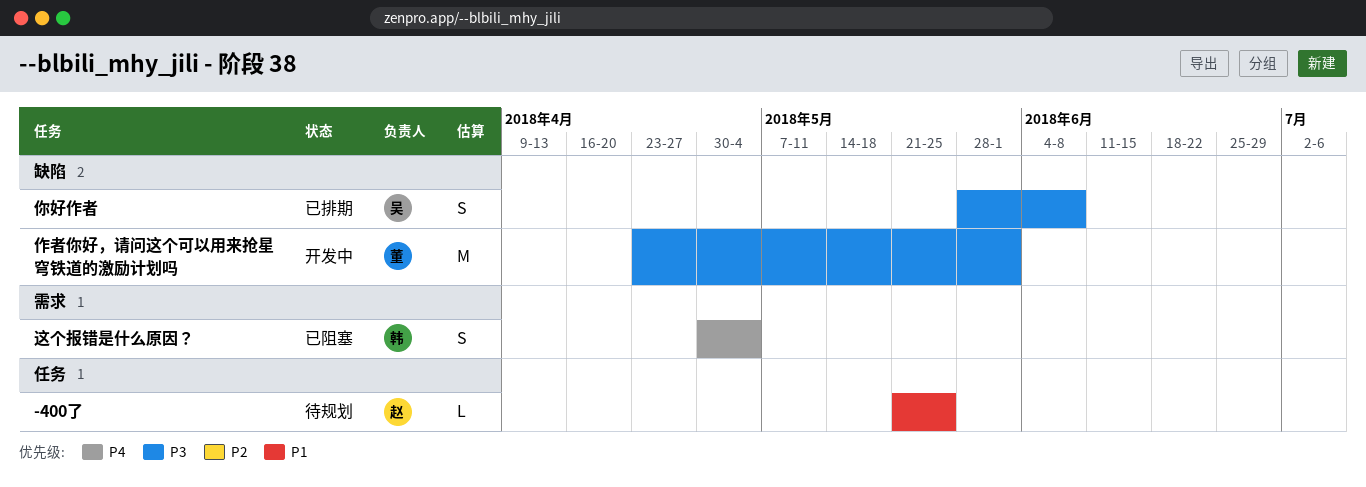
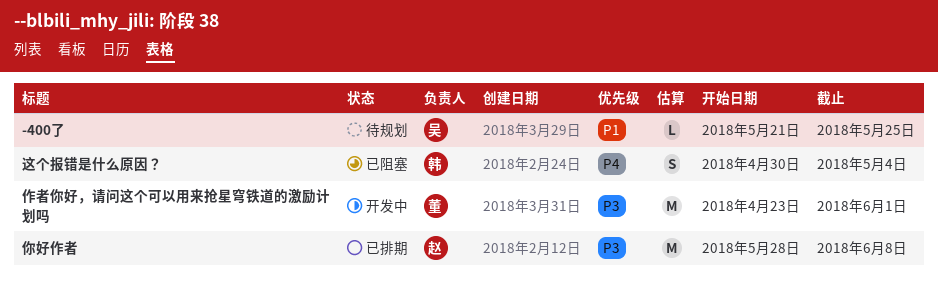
-400了, owner: 赵 -> 吴
你好作者, owner: 吴 -> 赵
你好作者, estimate: S -> M

